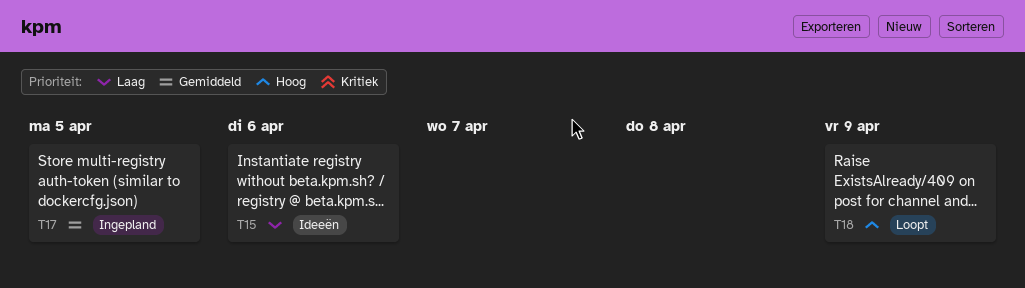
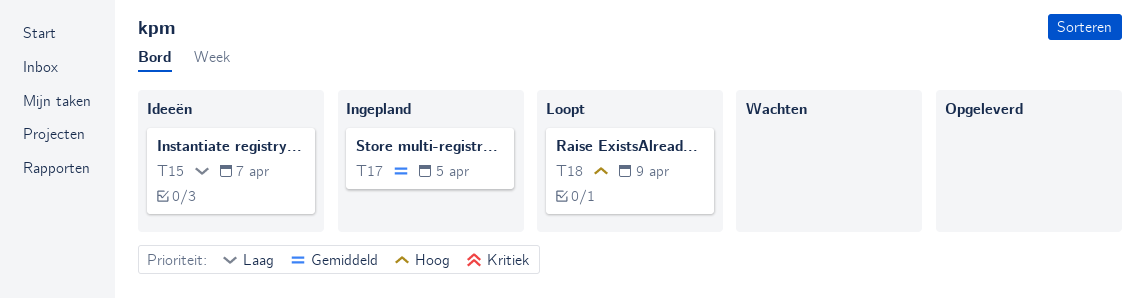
T15, due: Apr 6 -> Apr 7

